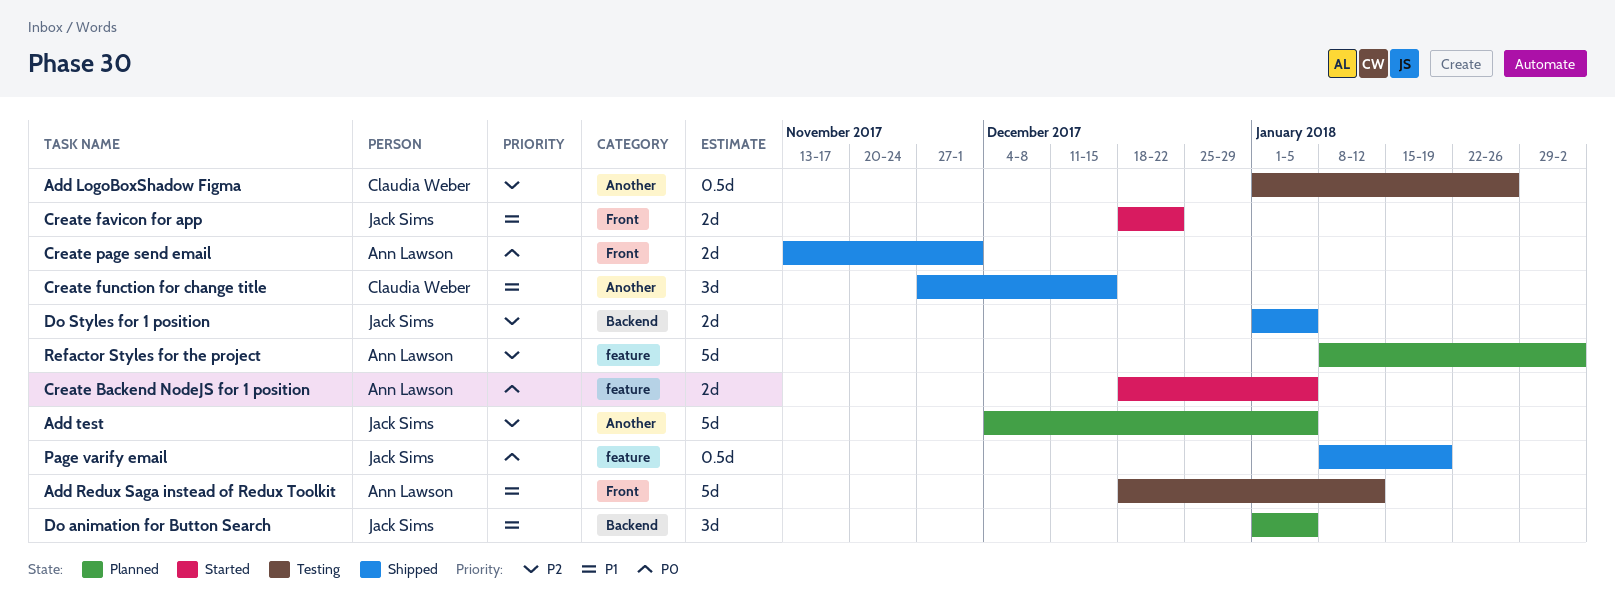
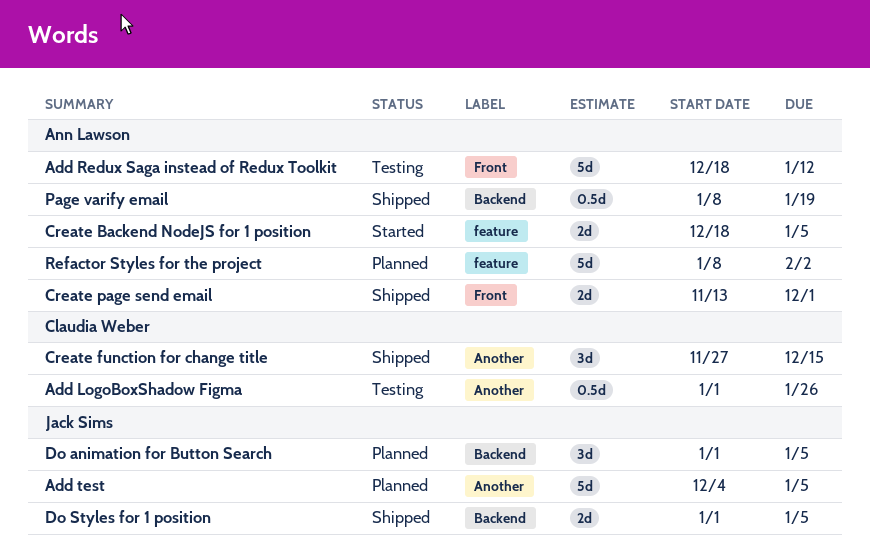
Create favicon for app: present -> none
Page varify email, owner: Jack Sims -> Ann Lawson
Page varify email, label: feature -> Backend

